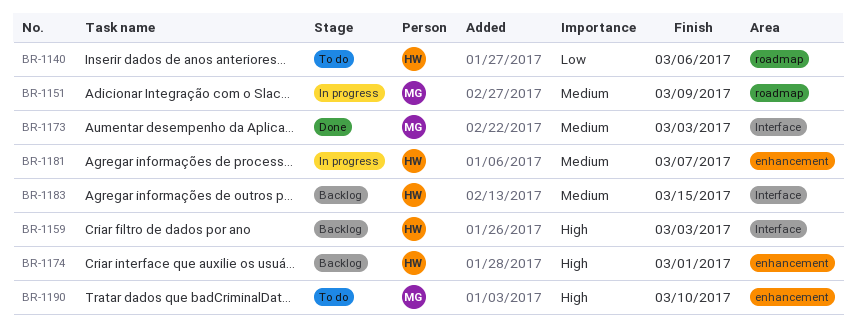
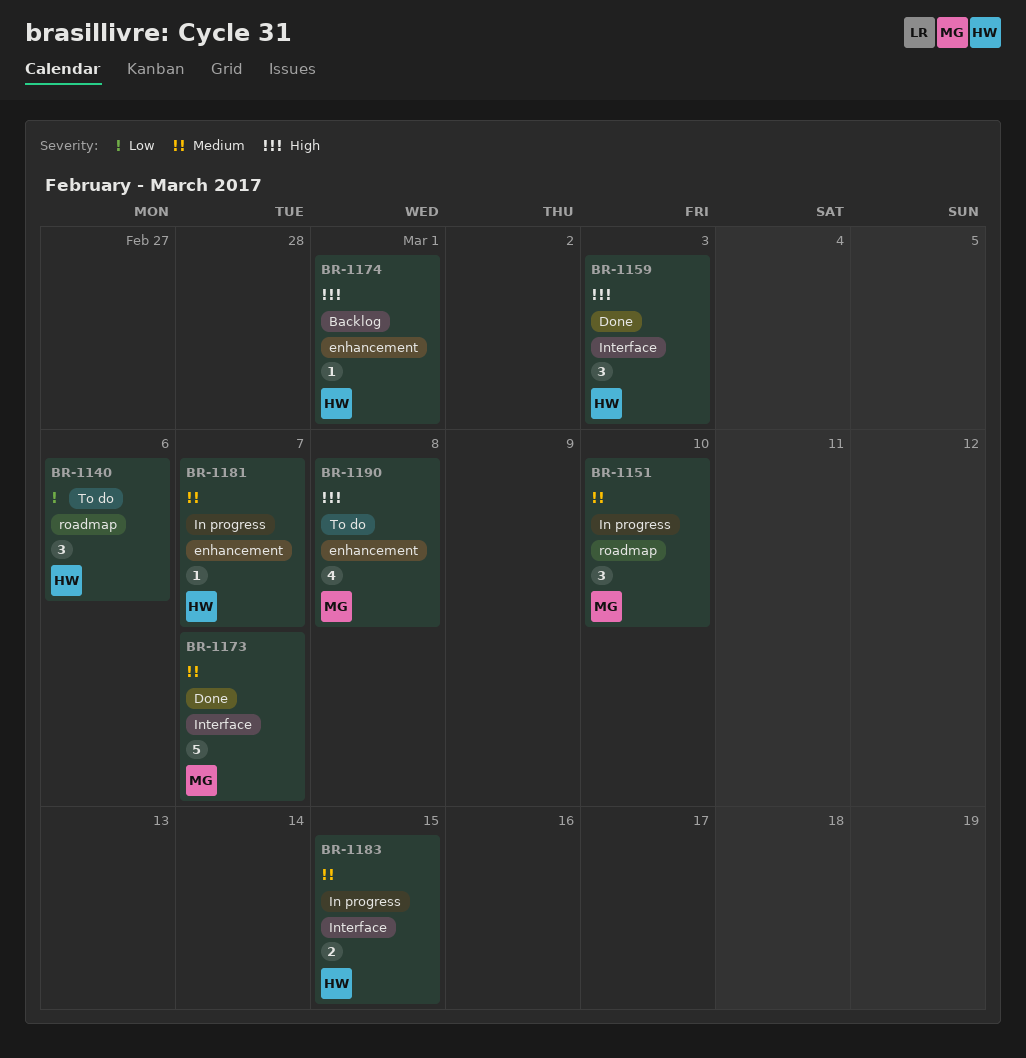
BR-1151, due: Mar 9 -> Mar 10
BR-1159, status: Backlog -> Done
BR-1173, due: Mar 3 -> Mar 7
BR-1183, status: Backlog -> In progress
BR-1190, due: Mar 10 -> Mar 8

